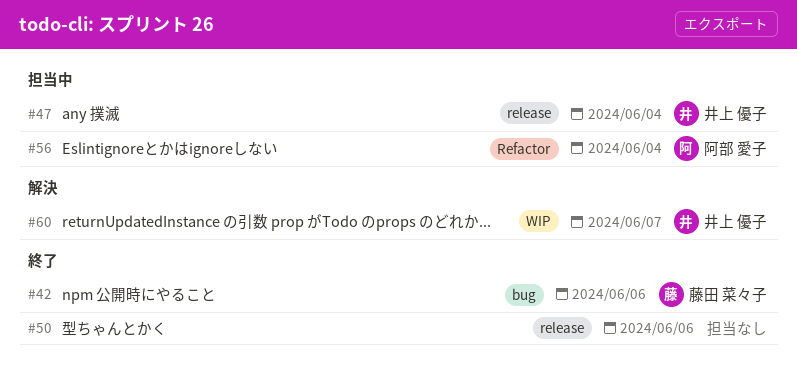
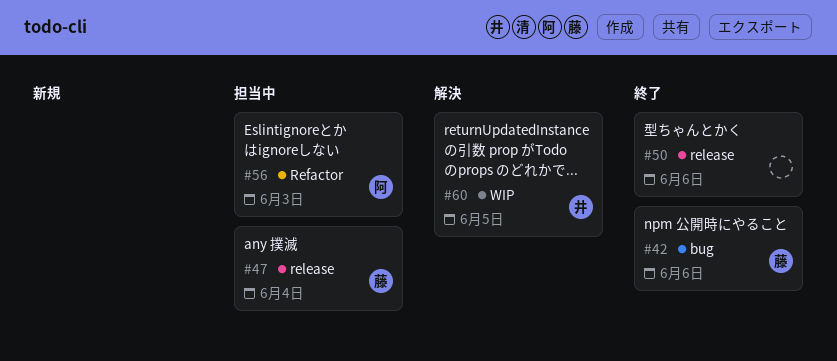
#47, owner: 井上 優子 -> 藤田 菜々子
#56, due: Jun 4 -> Jun 3
#60, due: Jun 7 -> Jun 5

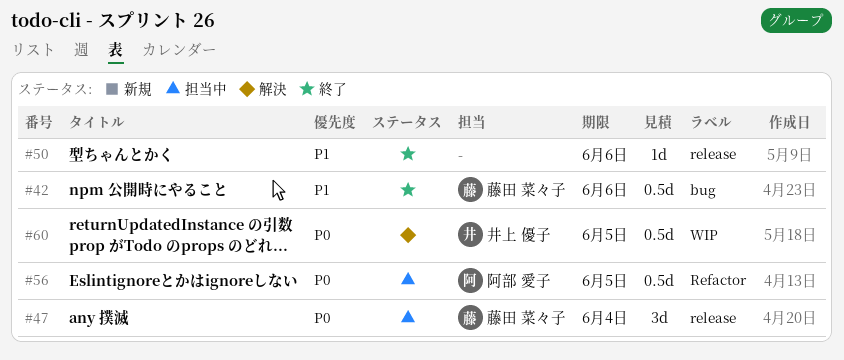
#56, due: Jun 3 -> Jun 5

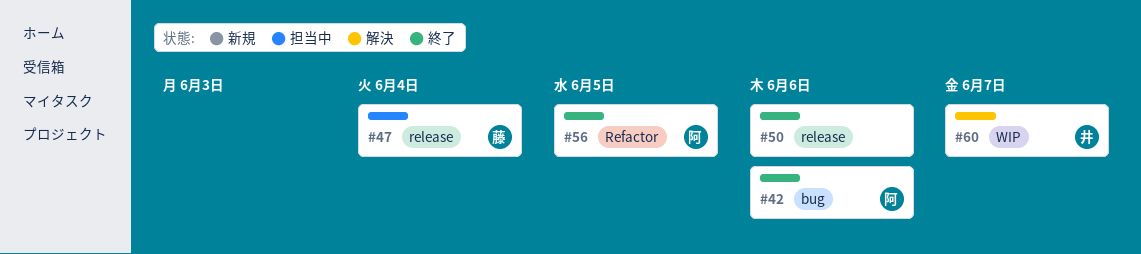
#42, owner: 藤田 菜々子 -> 阿部 愛子
#56, status: 担当中 -> 終了
#60, due: Jun 5 -> Jun 7

